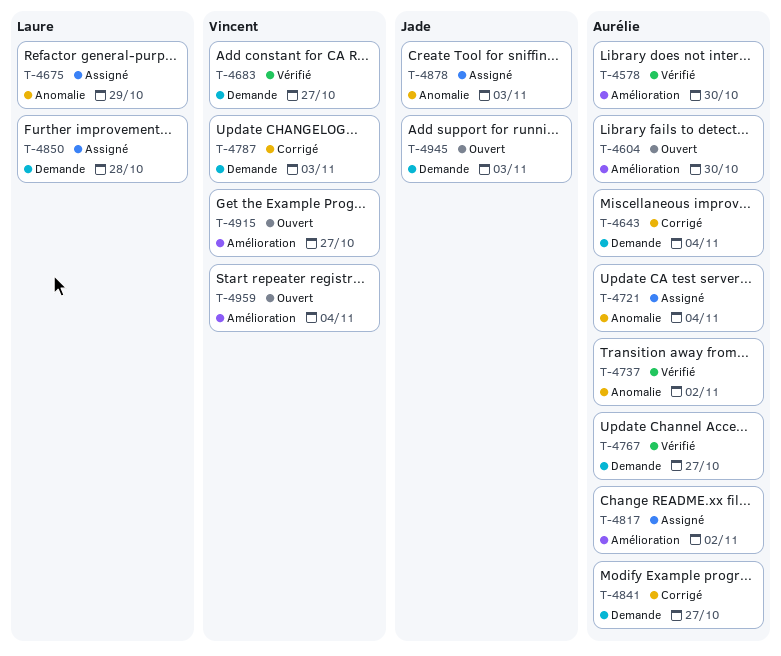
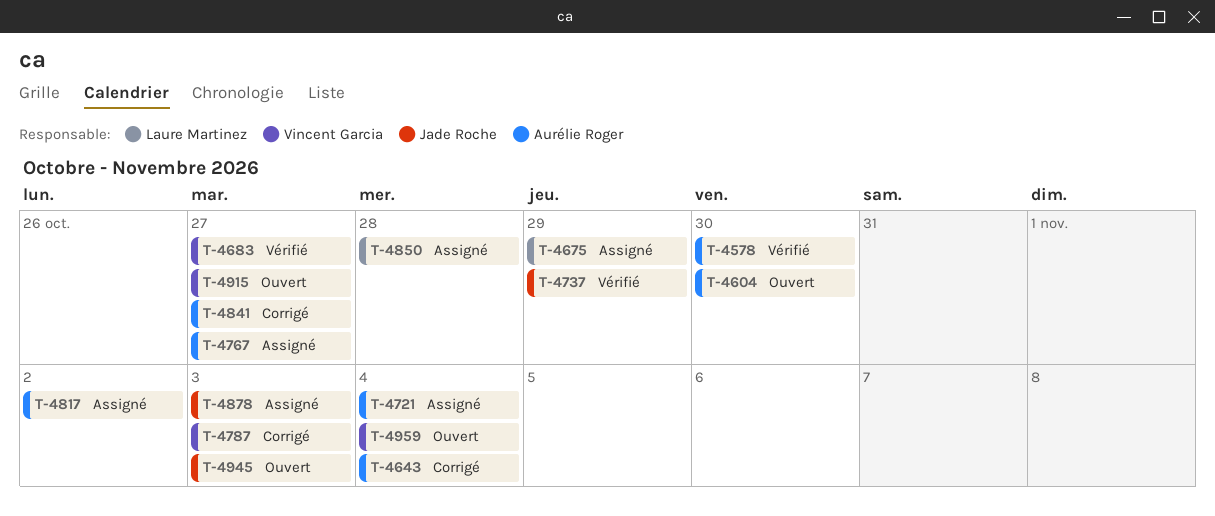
T-4737, owner: Aurélie Roger -> Jade Roche
T-4737, due: Nov 2 -> Oct 29
T-4767, status: Vérifié -> Assigné

